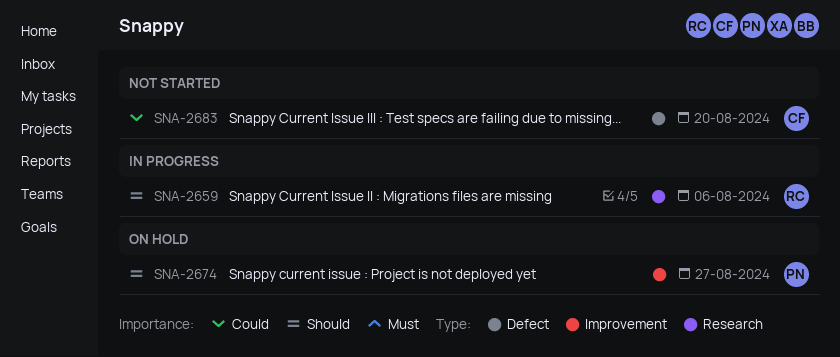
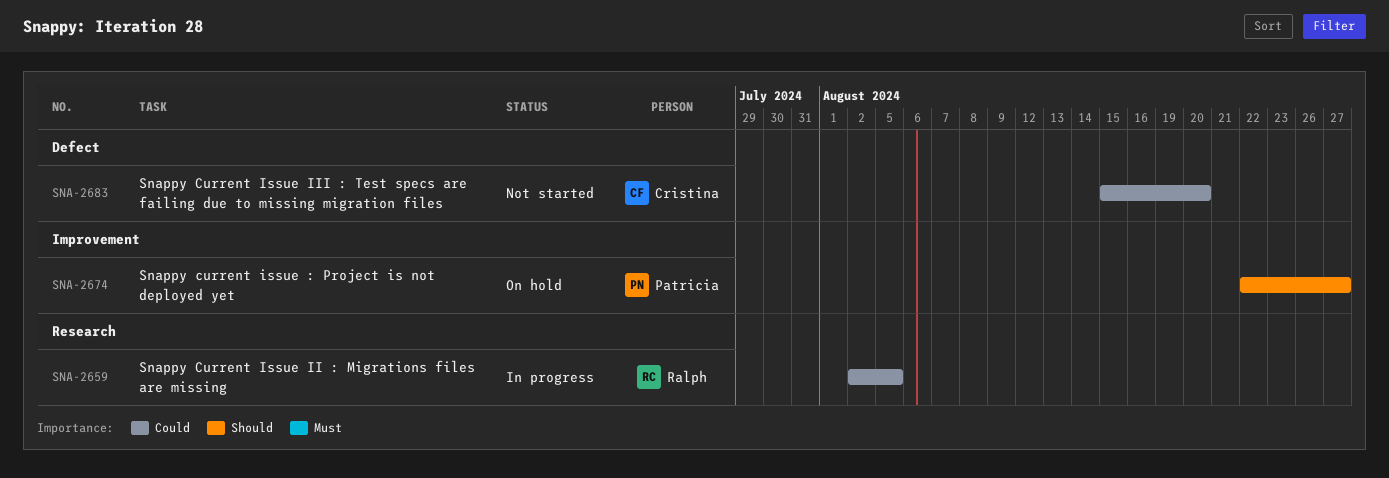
SNA-2659, priority: Should -> Could
SNA-2659, due: Aug 6 -> Aug 5

